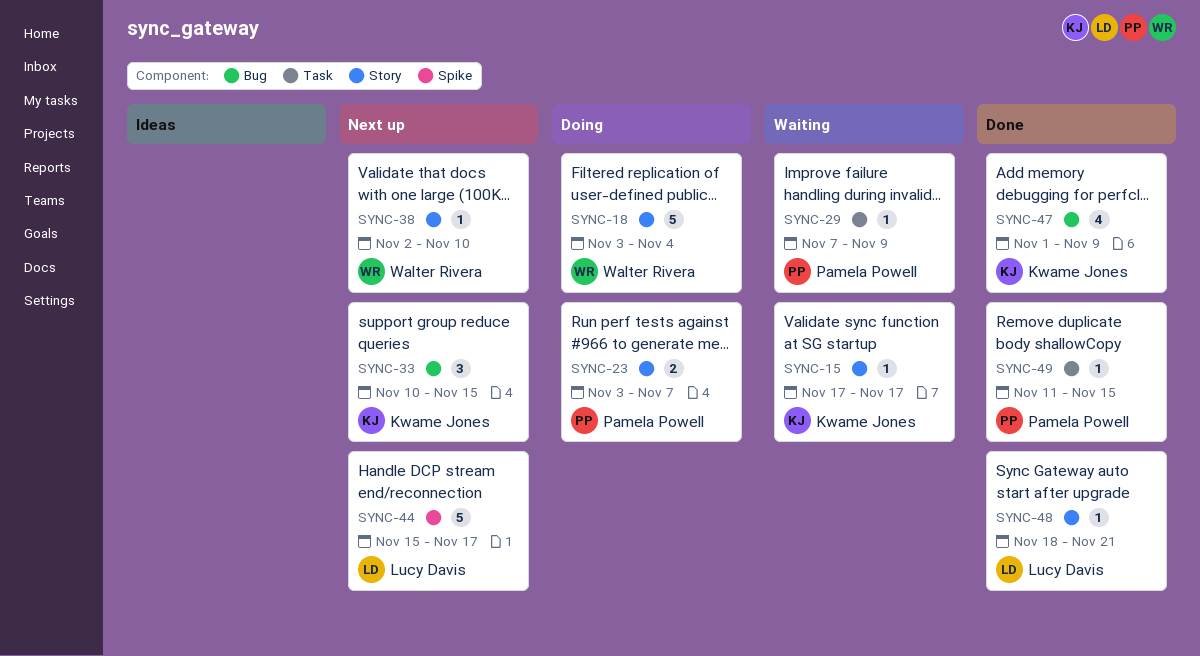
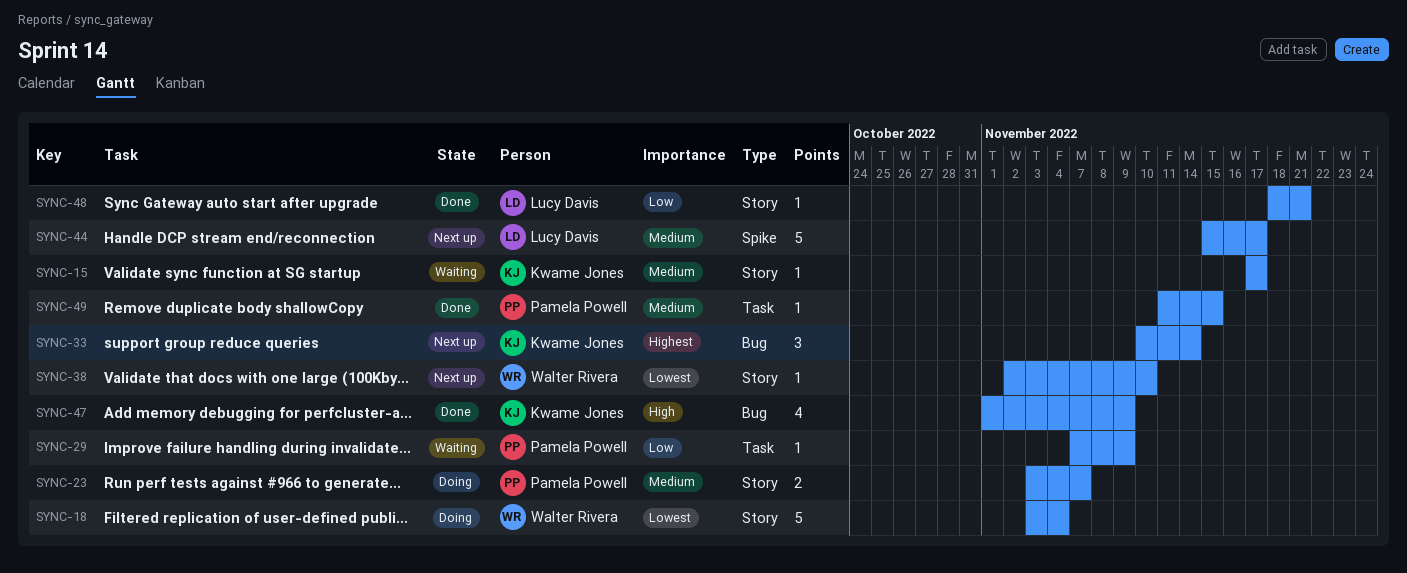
SYNC-33, due: Nov 15 -> Nov 14

